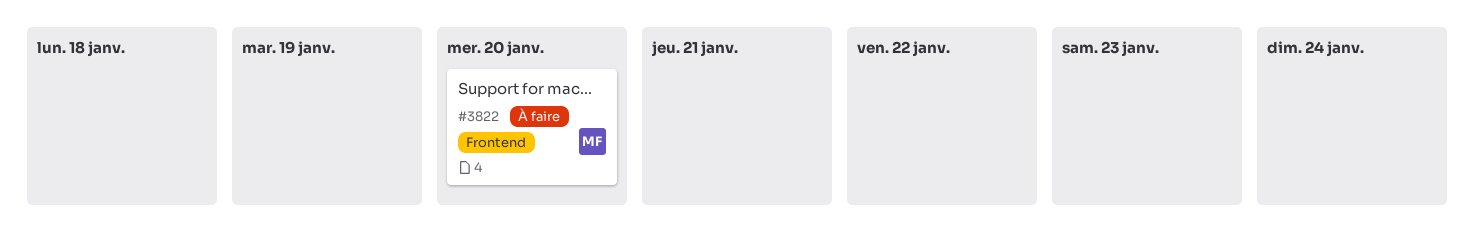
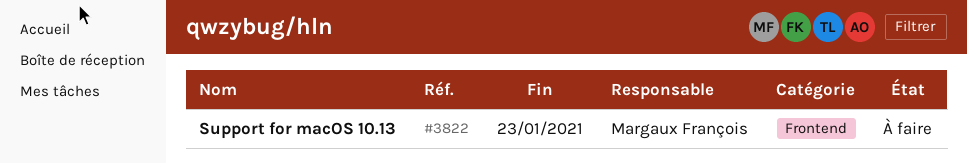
#3822, due: Jan 20 -> Jan 23

